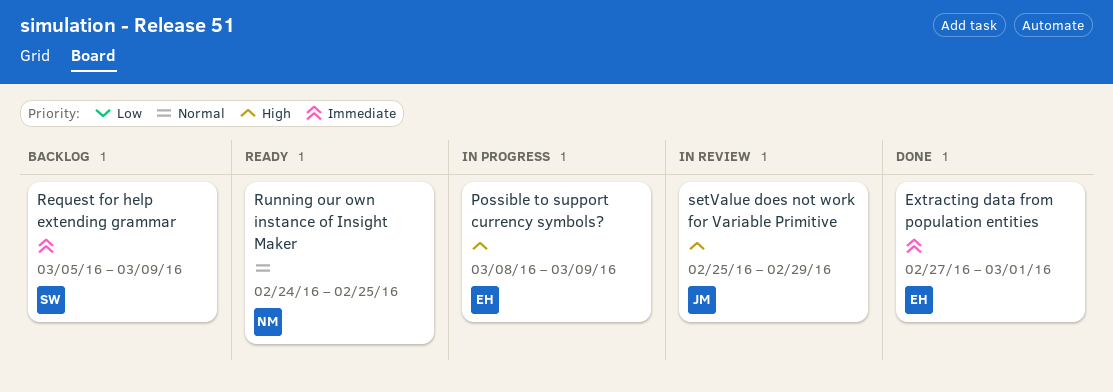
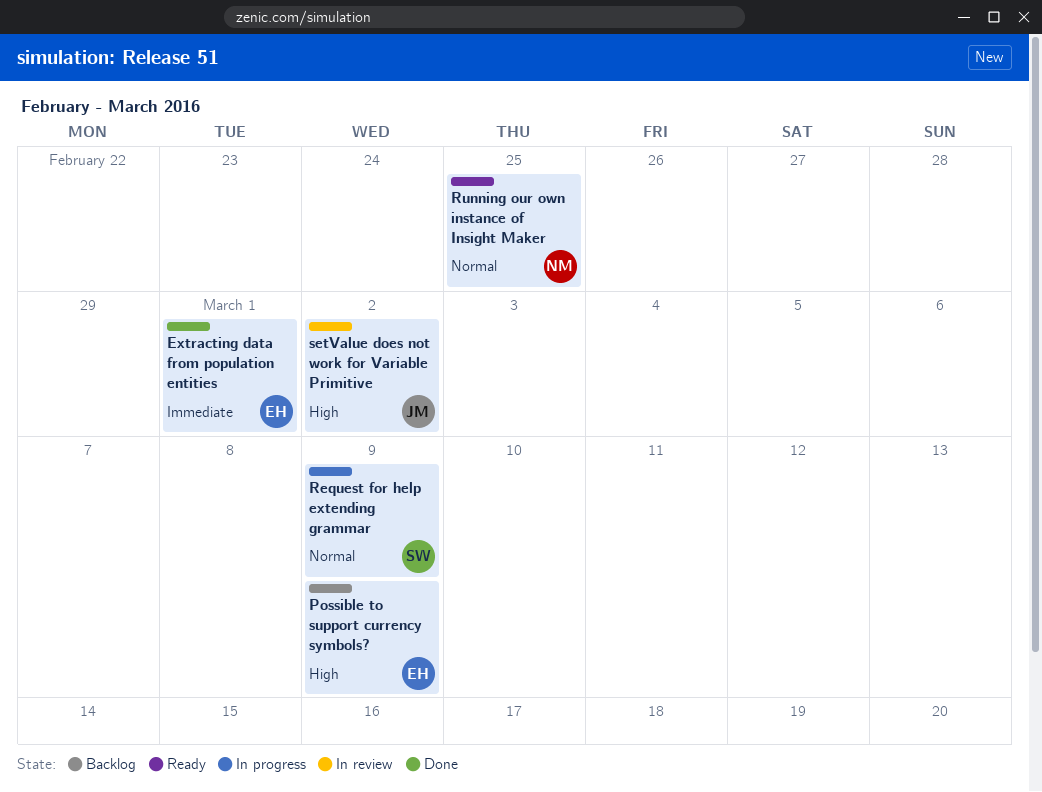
Possible to support currency symbols?, status: In progress -> Backlog
Request for help extending grammar, status: Backlog -> In progress
Request for help extending grammar, priority: Immediate -> Normal
setValue does not work for Variable Primitive, due: Feb 29 -> Mar 2

